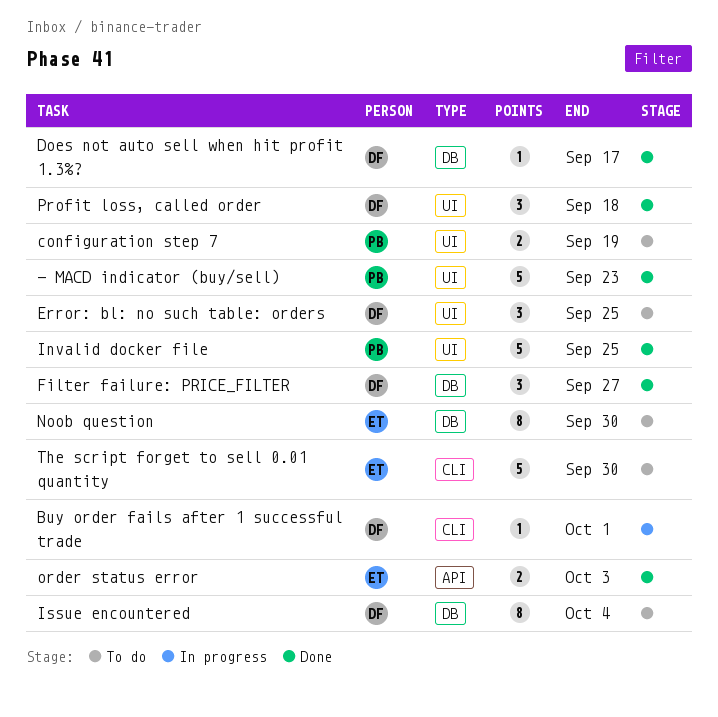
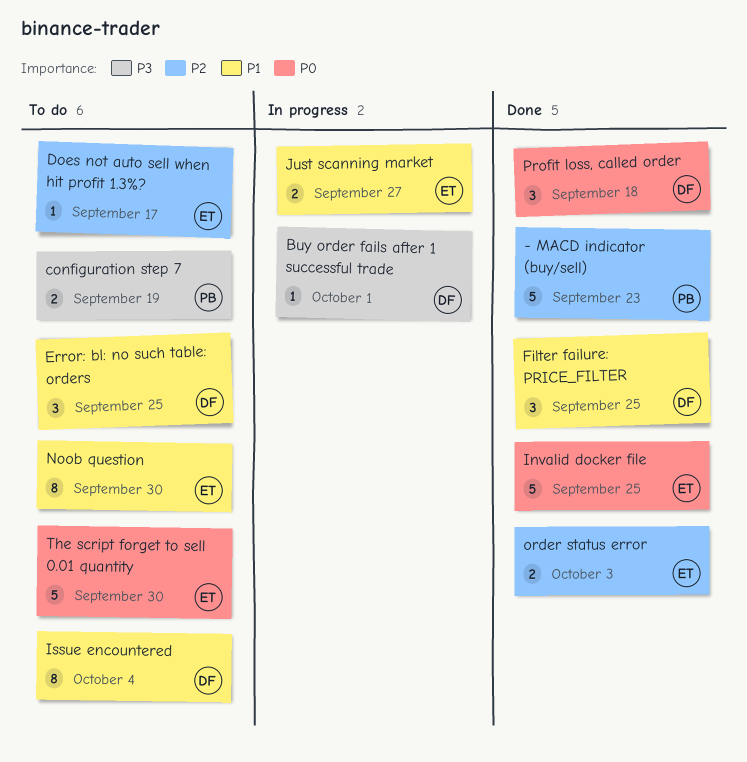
Does not auto sell when hit profit 1.3%?, status: Done -> To do
Does not auto sell when hit profit 1.3%?, owner: DF -> ET
Filter failure: PRICE_FILTER, due: Sep 27 -> Sep 25
Invalid docker file, owner: PB -> ET
Just scanning market: none -> present

